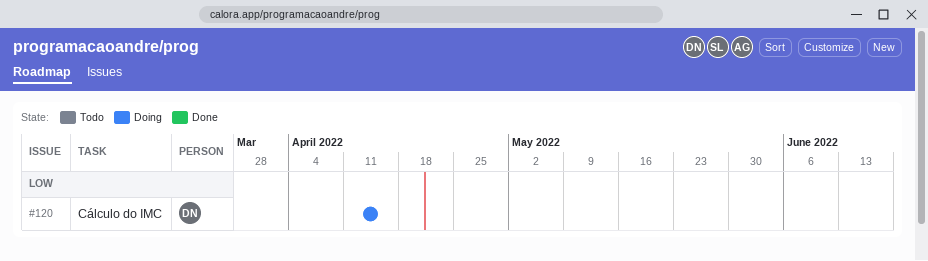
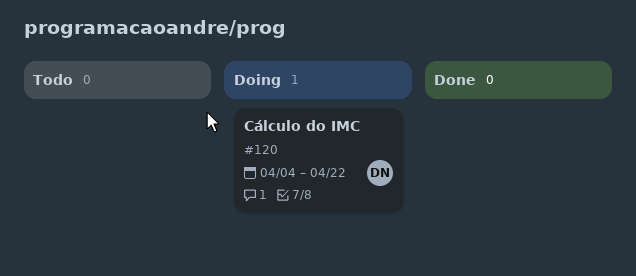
#120, start: Apr 11 -> Apr 4
#120, due: Apr 15 -> Apr 22

